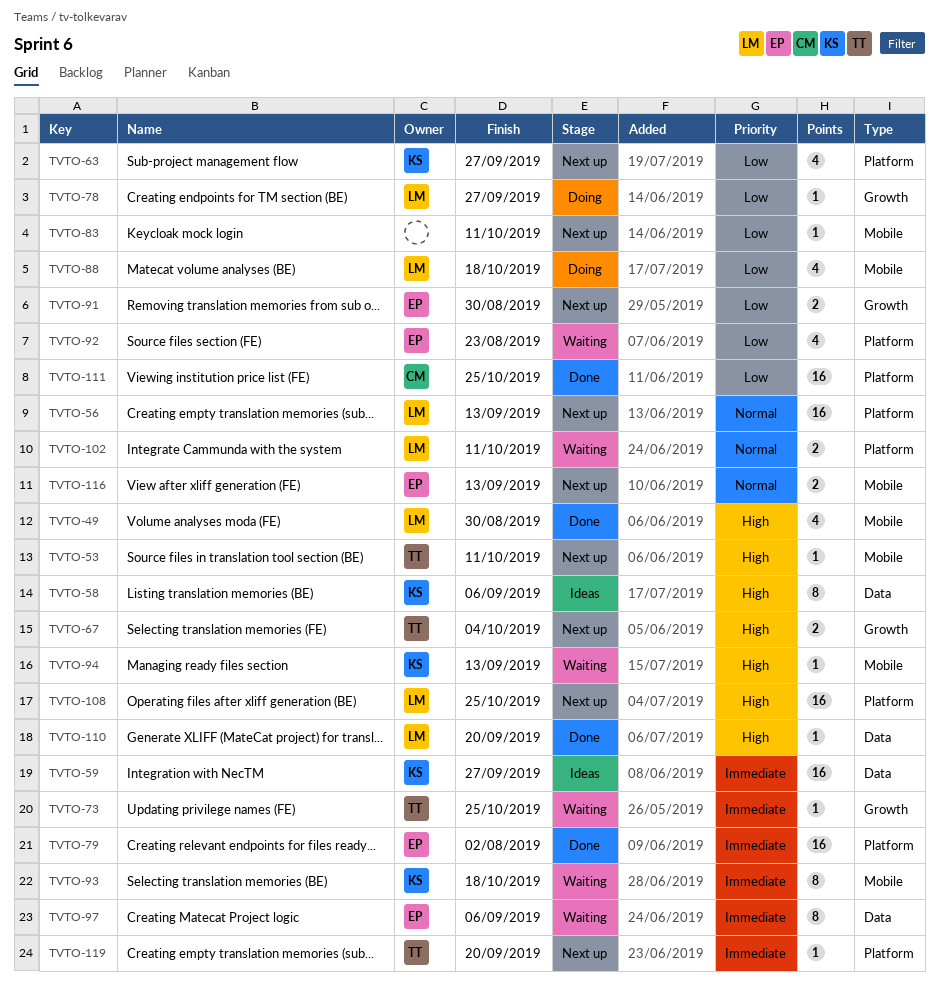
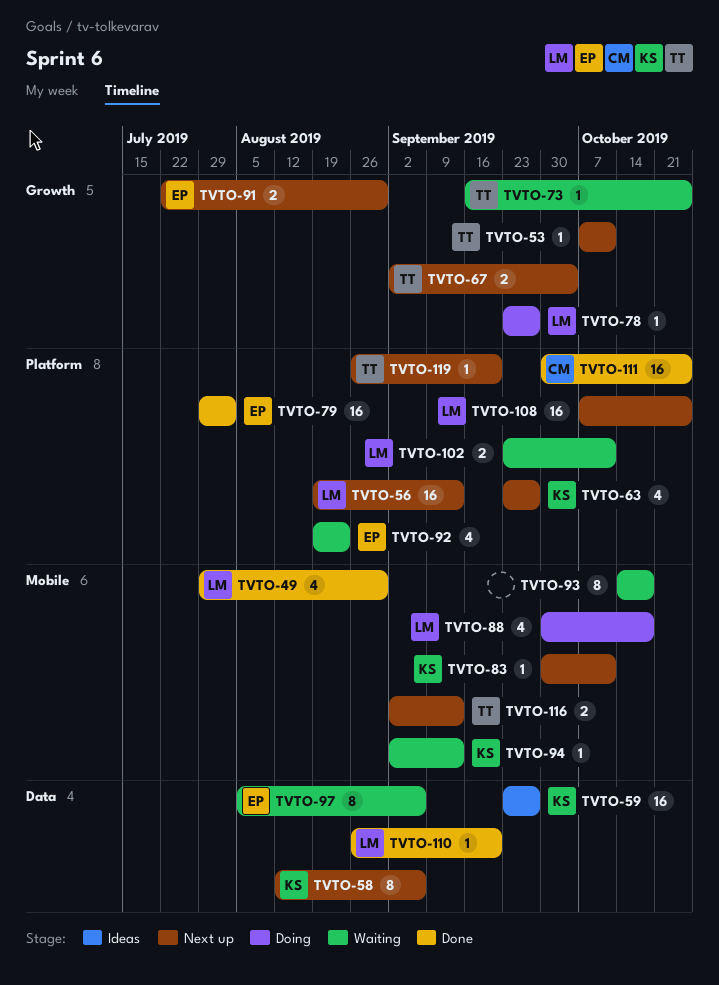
TVTO-53, label: Mobile -> Growth
TVTO-58, status: Ideas -> Next up
TVTO-83, owner: none -> KS
TVTO-93, owner: KS -> none
TVTO-116, owner: EP -> TT

